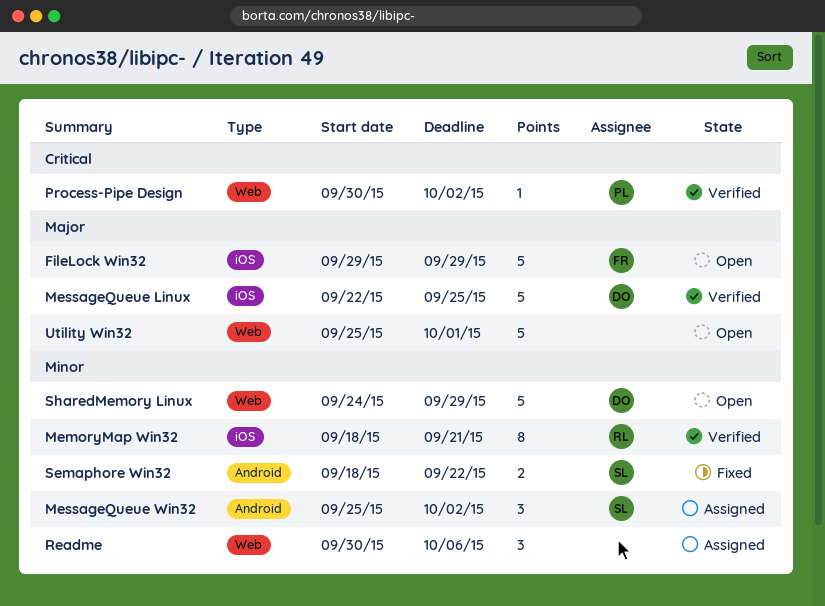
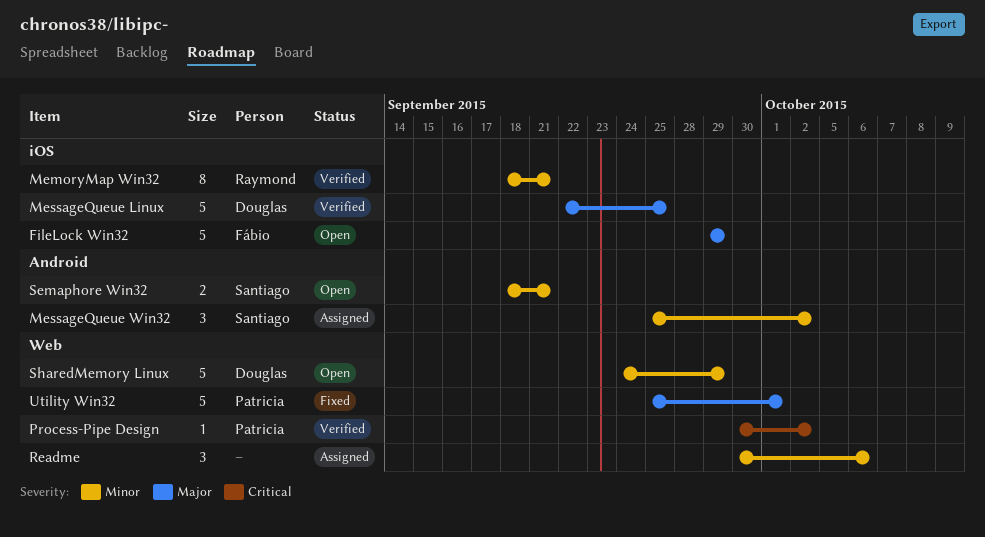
Semaphore Win32, status: Fixed -> Open
Semaphore Win32, due: Sep 22 -> Sep 21
Utility Win32, status: Open -> Fixed
Utility Win32, owner: none -> Patricia

